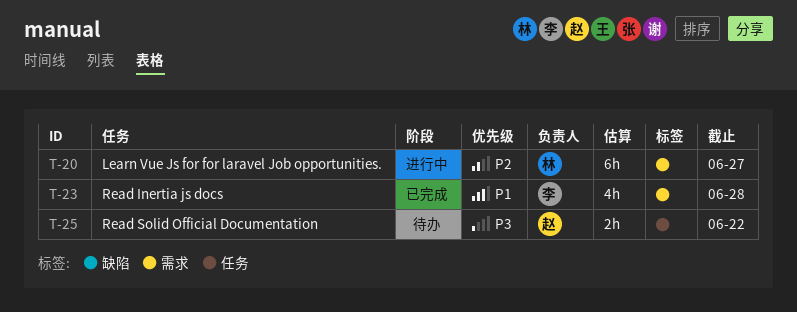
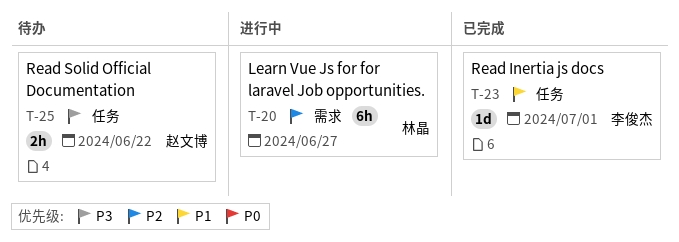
T-23, label: 需求 -> 任务
T-23, estimate: 4h -> 1d
T-23, due: Jun 28 -> Jul 1

